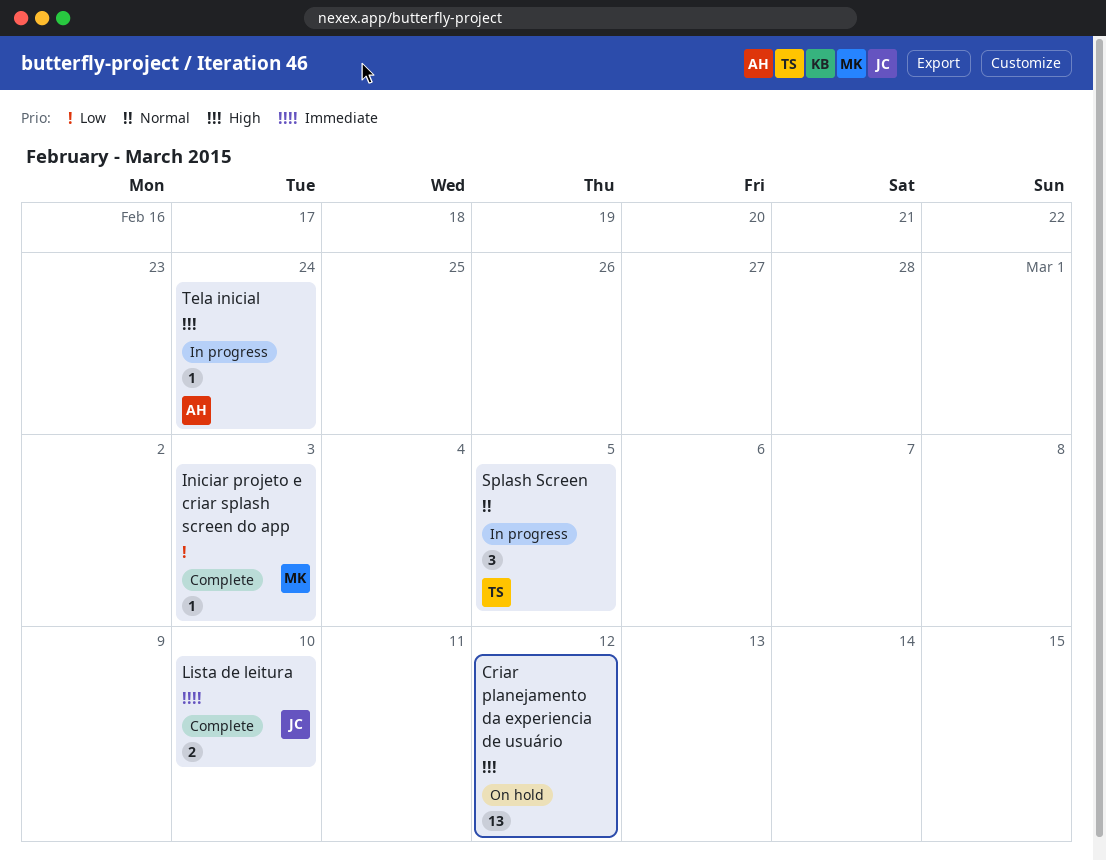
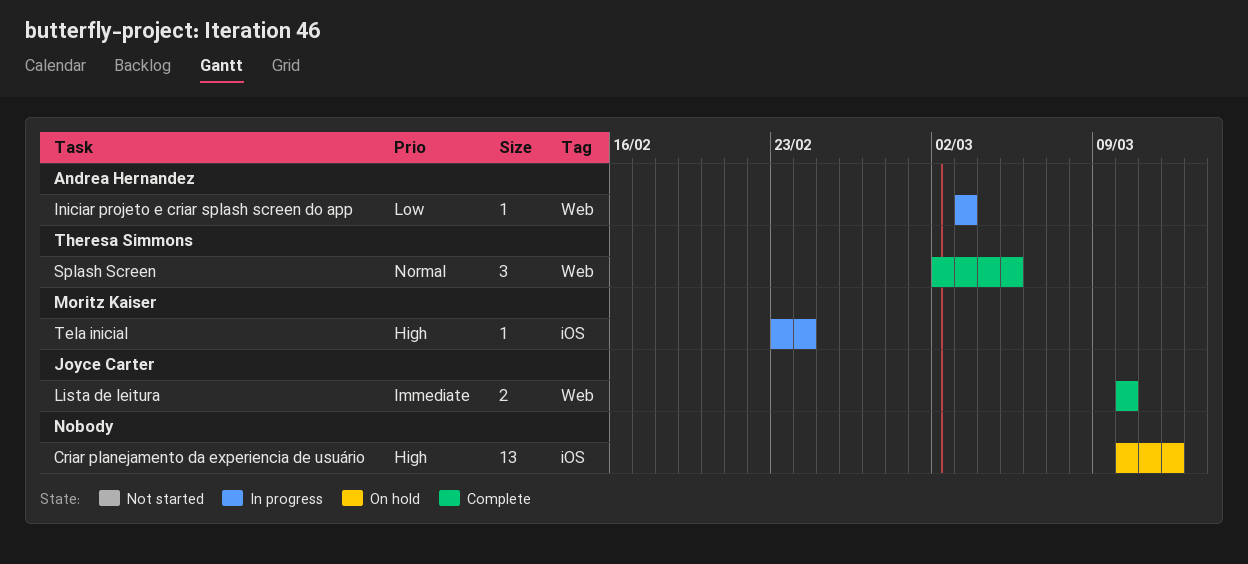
Iniciar projeto e criar splash screen do app, status: Complete -> In progress
Iniciar projeto e criar splash screen do app, owner: Moritz Kaiser -> Andrea Hernandez
Splash Screen, status: In progress -> Complete
Tela inicial, owner: Andrea Hernandez -> Moritz Kaiser

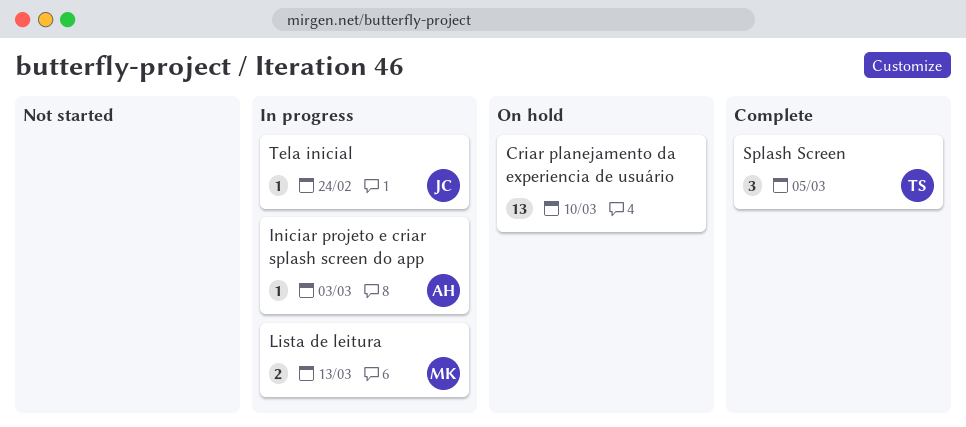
Criar planejamento da experiencia de usuário, due: Mar 12 -> Mar 10
Lista de leitura, status: Complete -> In progress
Lista de leitura, owner: Joyce Carter -> Moritz Kaiser
Lista de leitura, due: Mar 10 -> Mar 13
Tela inicial, owner: Moritz Kaiser -> Joyce Carter

